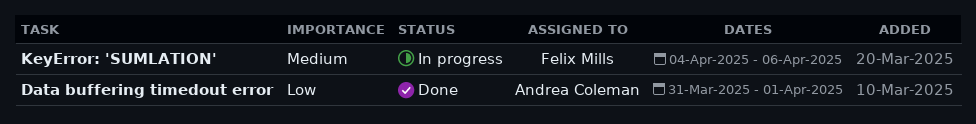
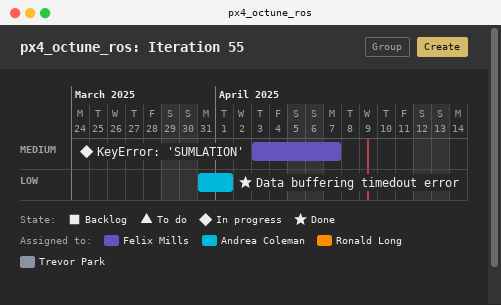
KeyError: 'SUMLATION', start: Apr 4 -> Apr 3
KeyError: 'SUMLATION', due: Apr 6 -> Apr 7

